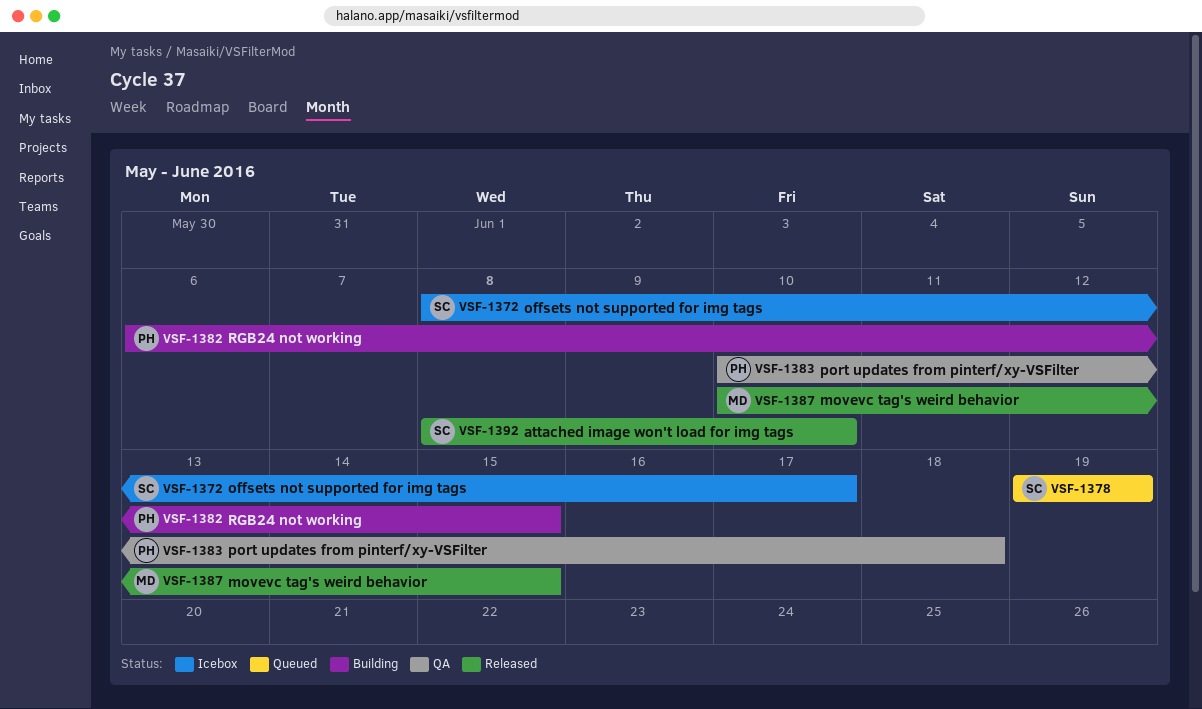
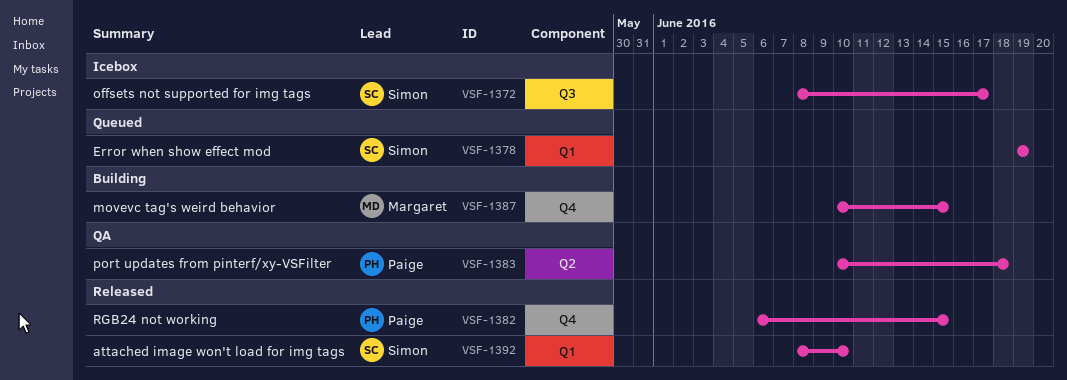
VSF-1382, status: Building -> Released
VSF-1387, status: Released -> Building

